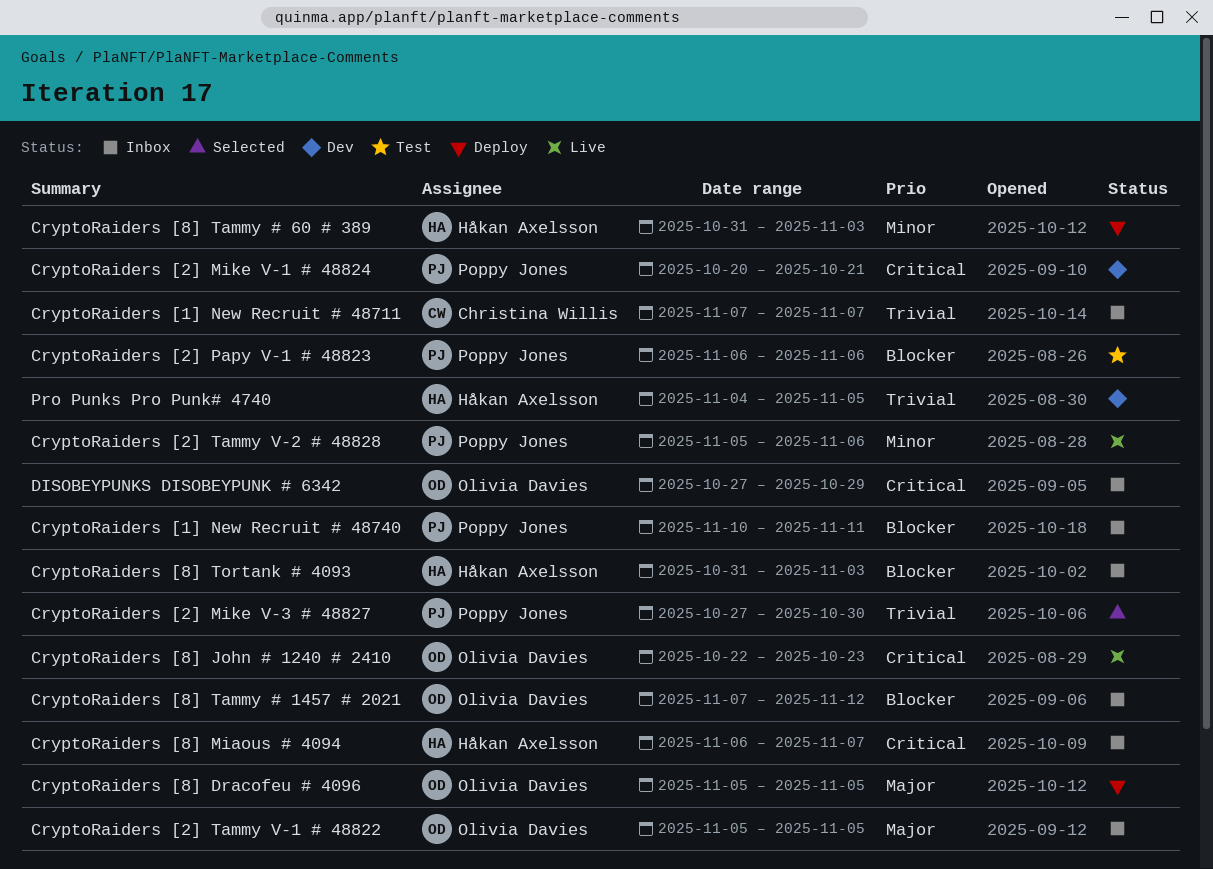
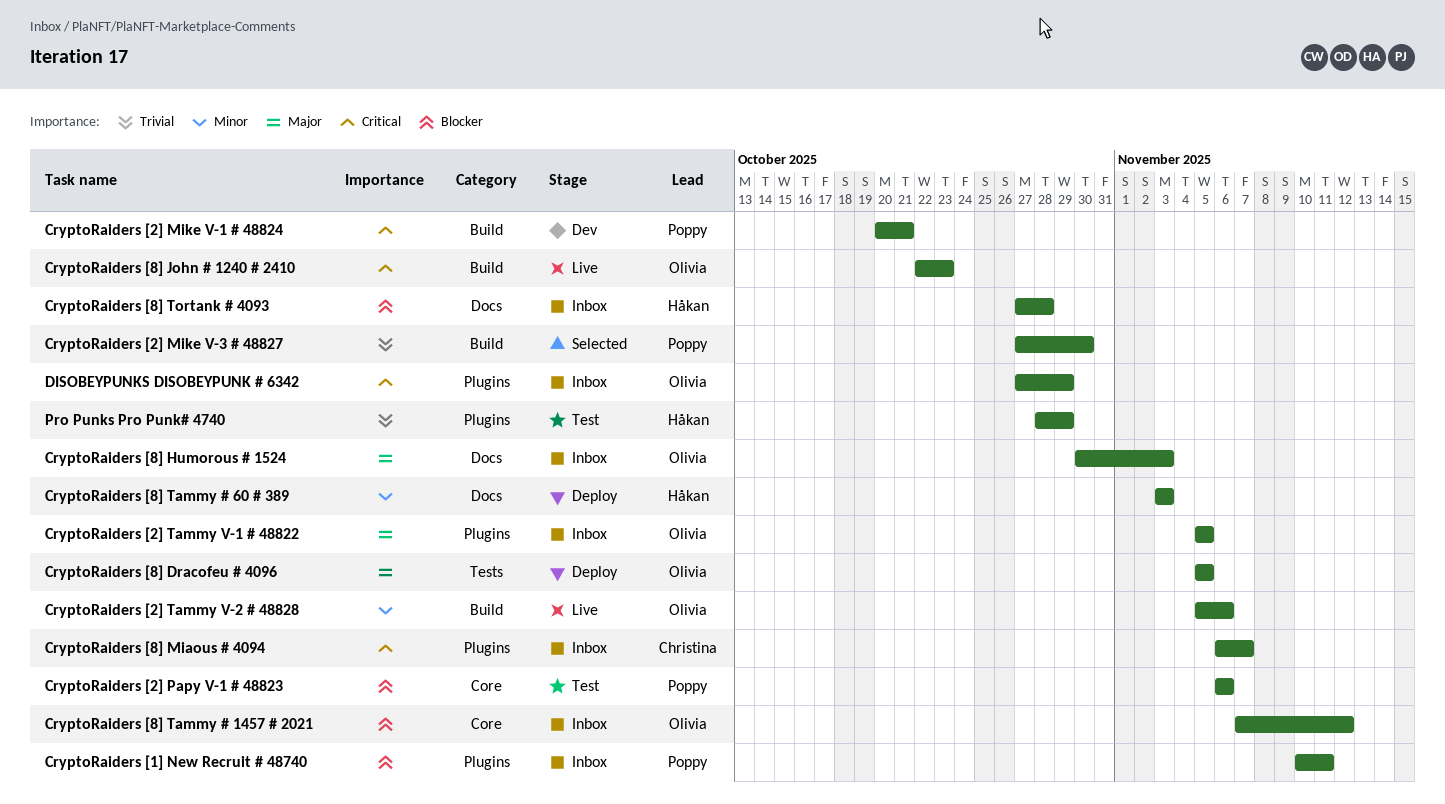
CryptoRaiders [1] New Recruit # 48711: present -> none
CryptoRaiders [2] Tammy V-2 # 48828, owner: Poppy Jones -> Olivia Davies
CryptoRaiders [8] Humorous # 1524: none -> present
CryptoRaiders [8] Miaous # 4094, owner: Håkan Axelsson -> Christina Willis
CryptoRaiders [8] Tammy # 60 # 389, start: Oct 31 -> Nov 3
CryptoRaiders [8] Tortank # 4093, start: Oct 31 -> Oct 27
CryptoRaiders [8] Tortank # 4093, due: Nov 3 -> Oct 28
Pro Punks Pro Punk# 4740, status: Dev -> Test
Pro Punks Pro Punk# 4740, start: Nov 4 -> Oct 28
Pro Punks Pro Punk# 4740, due: Nov 5 -> Oct 29

